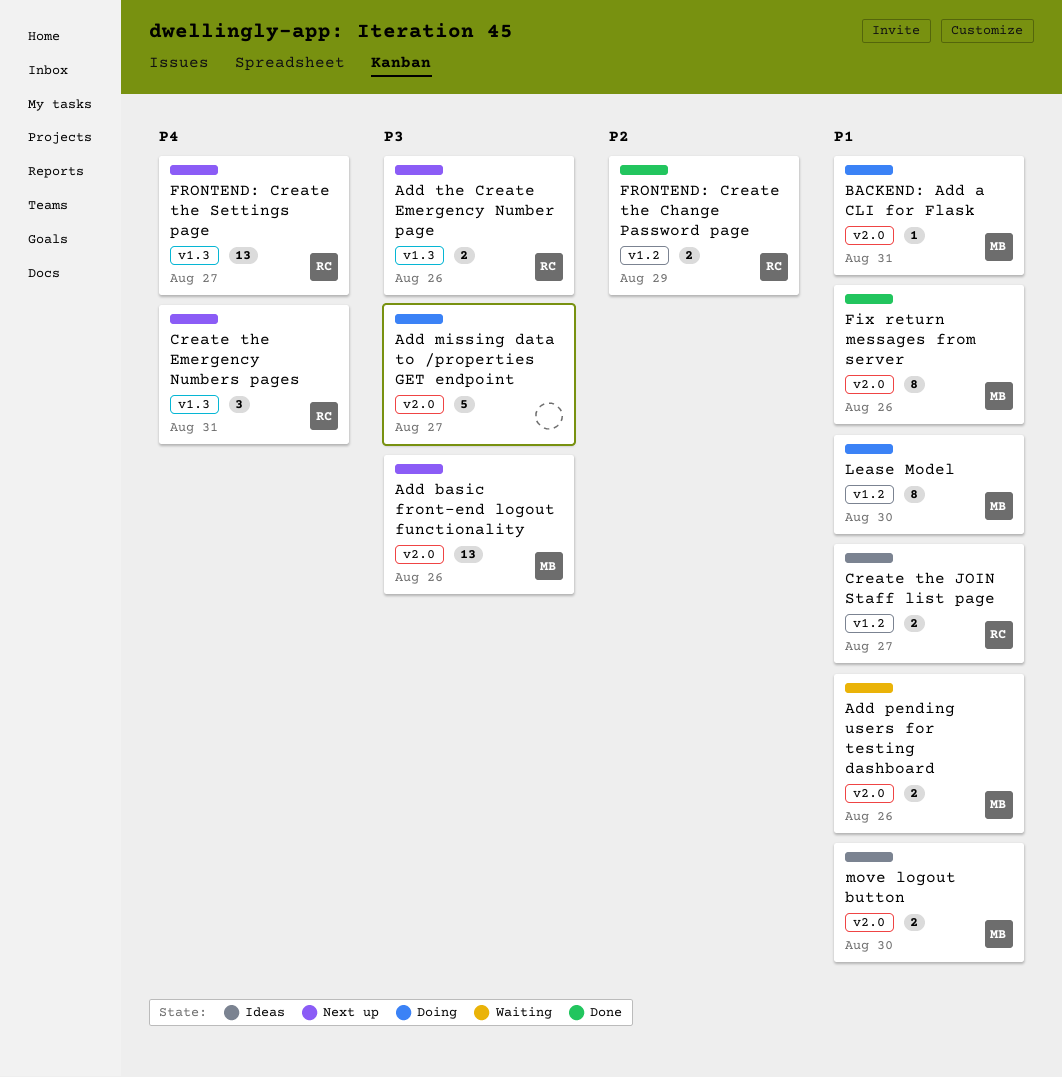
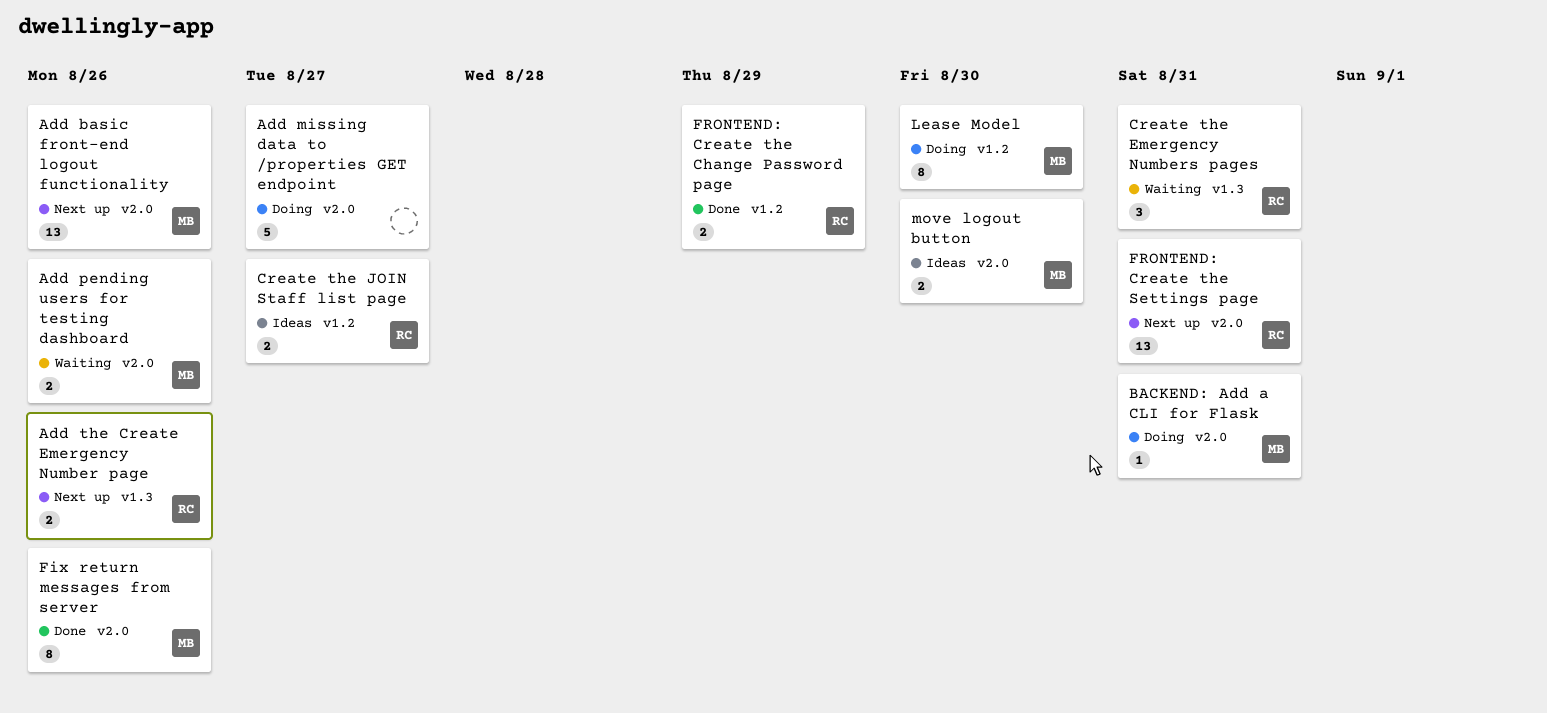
Create the Emergency Numbers pages, status: Next up -> Waiting
FRONTEND: Create the Settings page, label: v1.3 -> v2.0
FRONTEND: Create the Settings page, due: Aug 27 -> Aug 31

